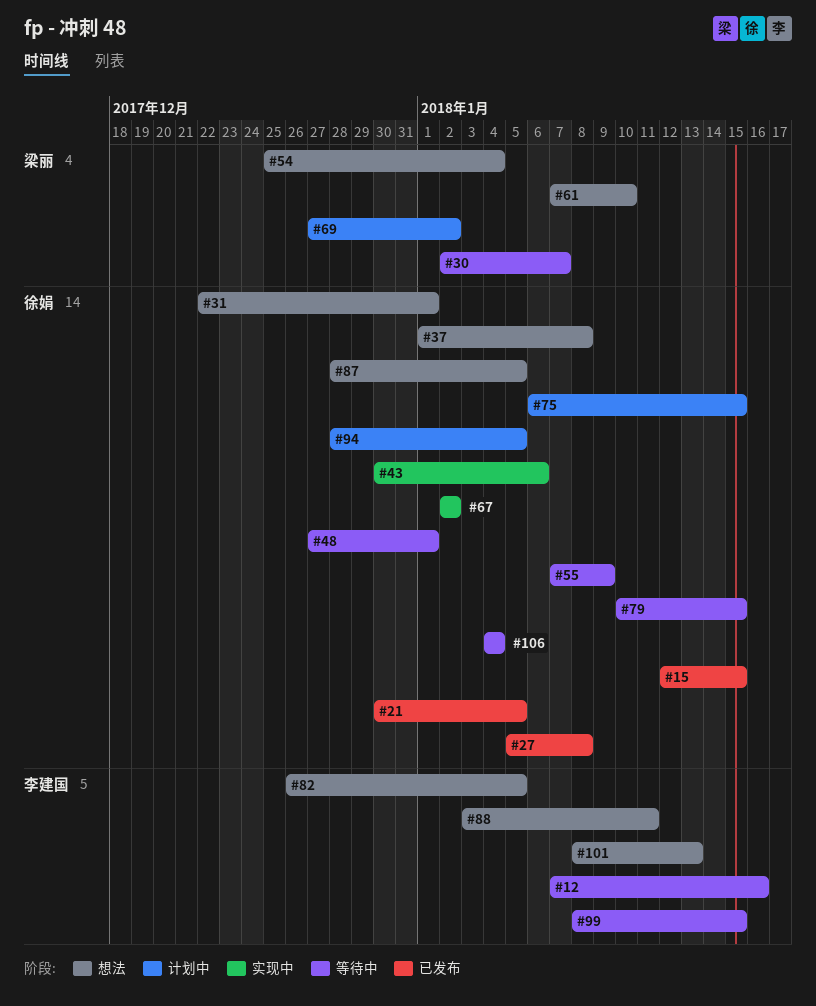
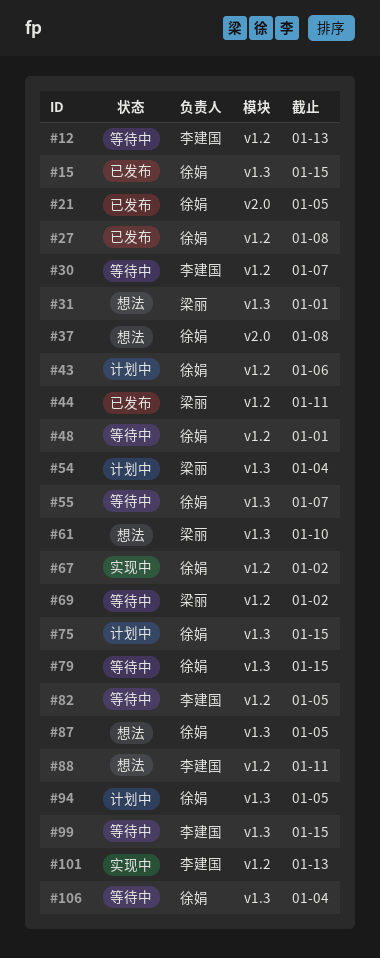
#12, due: Jan 16 -> Jan 13
#30, owner: 梁丽 -> 李建国
#31, owner: 徐娟 -> 梁丽
#43, status: 实现中 -> 计划中
#44: none -> present
#54, status: 想法 -> 计划中
#55, due: Jan 9 -> Jan 7
#69, status: 计划中 -> 等待中
#82, status: 想法 -> 等待中
#101, status: 想法 -> 实现中

